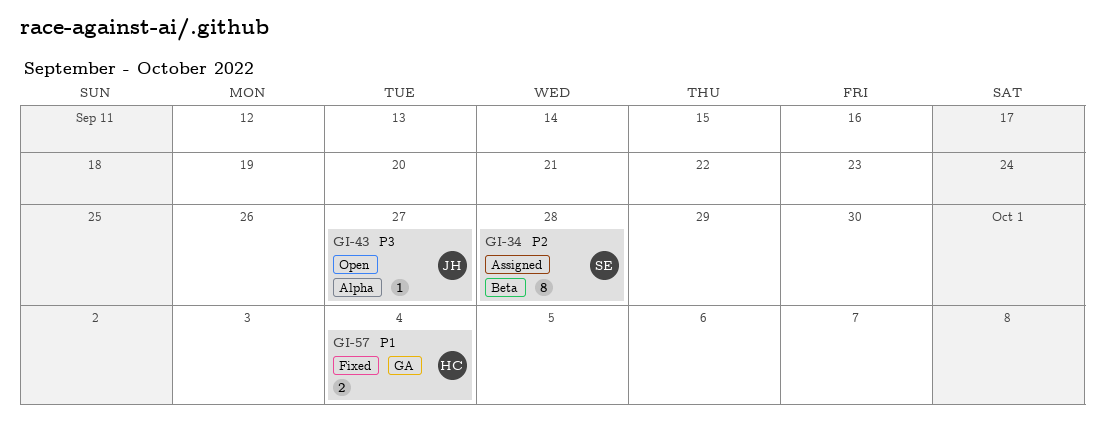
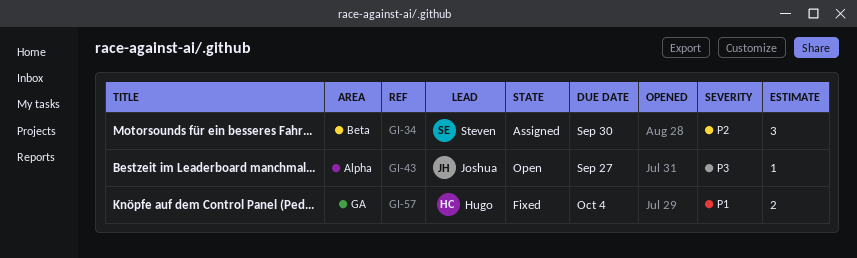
GI-34, estimate: 8 -> 3
GI-34, due: Sep 28 -> Sep 30

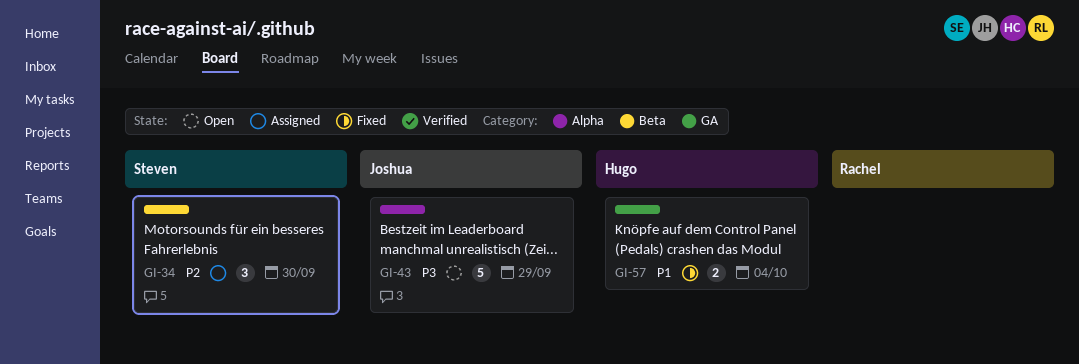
GI-43, estimate: 1 -> 5
GI-43, due: Sep 27 -> Sep 29

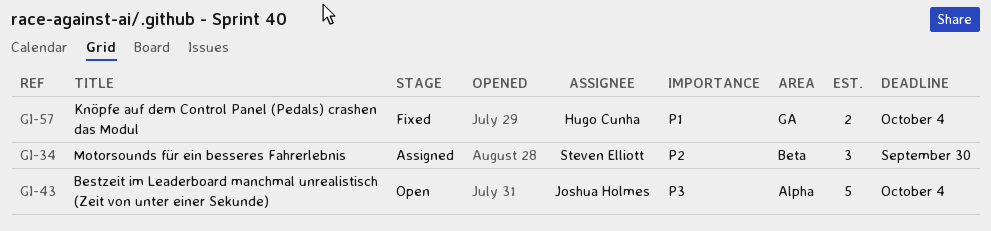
GI-43, due: Sep 29 -> Oct 4

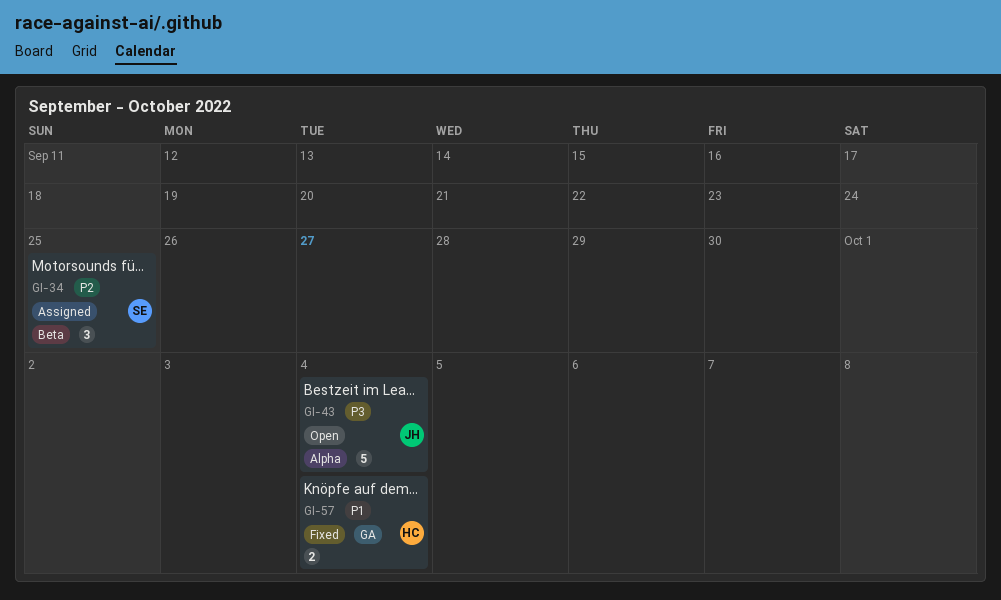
GI-34, due: Sep 30 -> Sep 25

